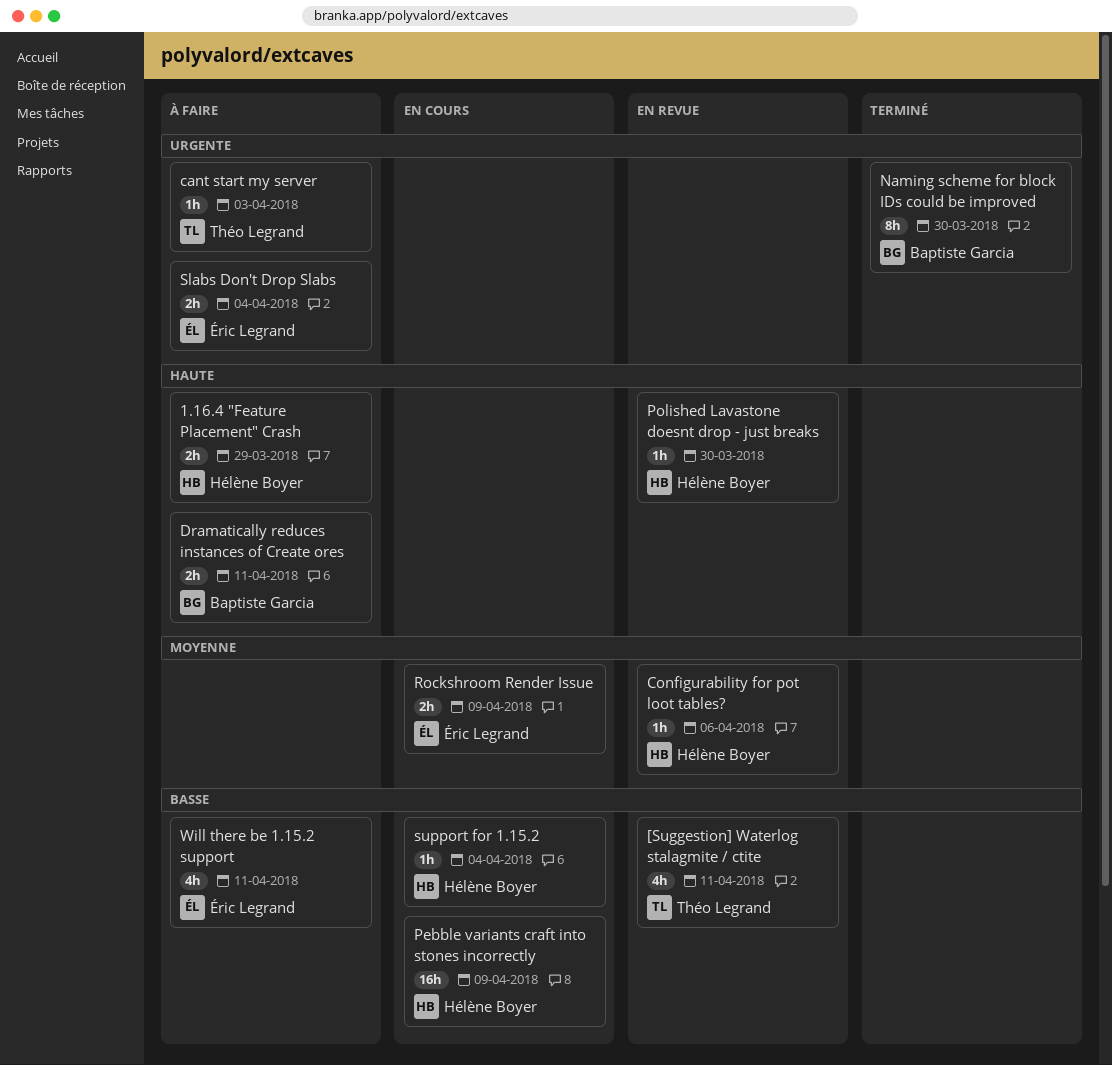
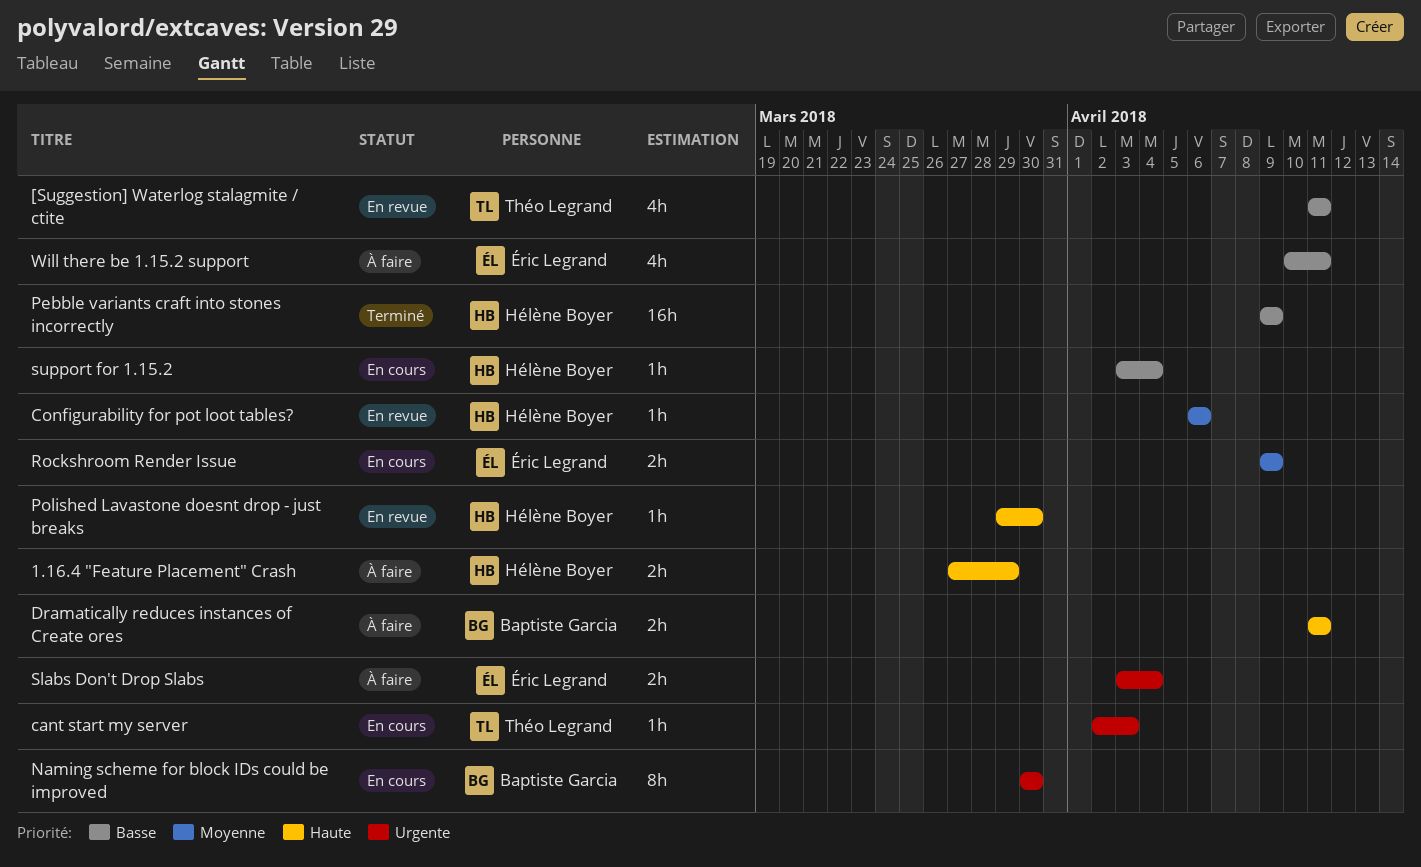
cant start my server, status: À faire -> En cours
Naming scheme for block IDs could be improved, status: Terminé -> En cours
Pebble variants craft into stones incorrectly, status: En cours -> Terminé

